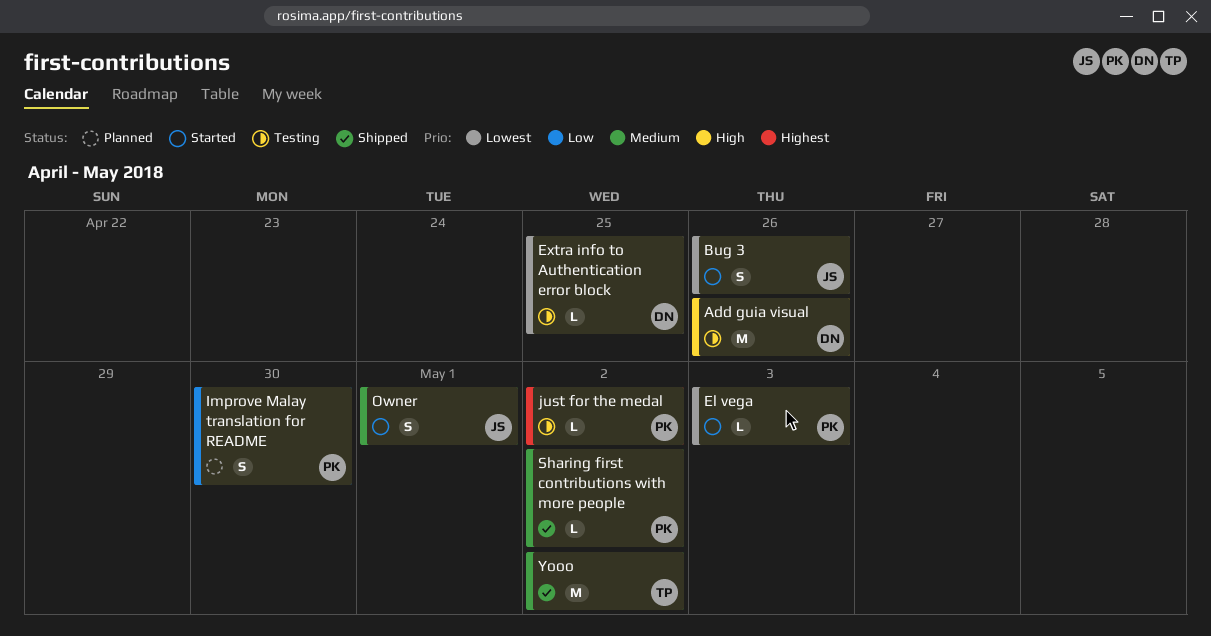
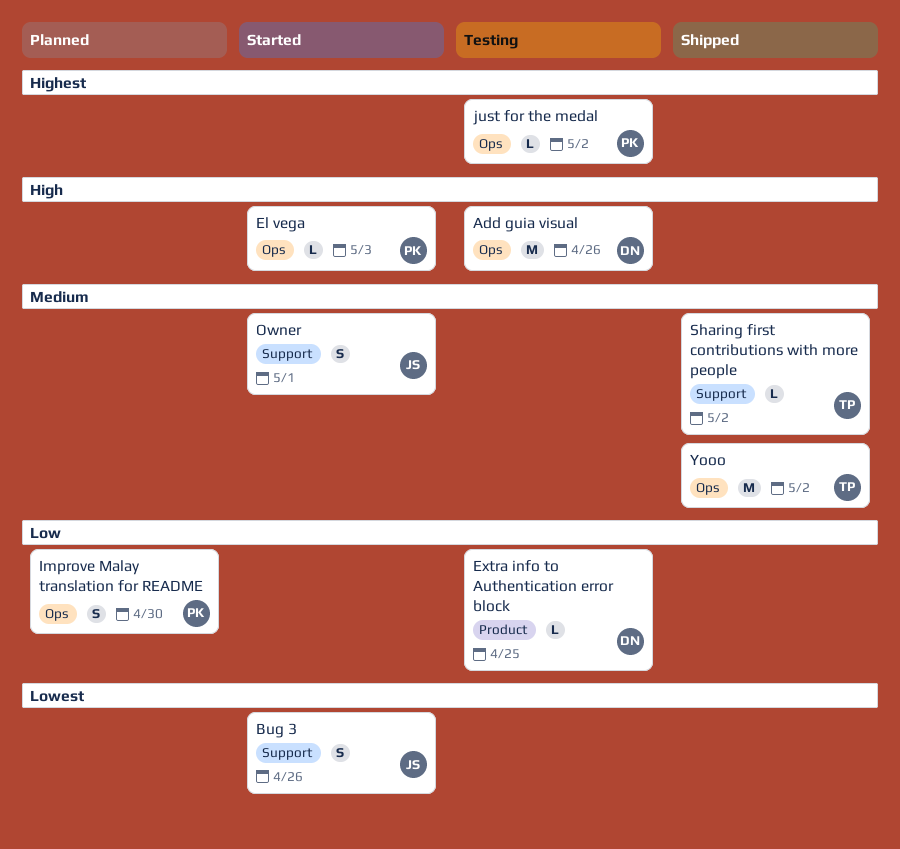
El vega, priority: Lowest -> High
Extra info to Authentication error block, priority: Lowest -> Low
Sharing first contributions with more people, owner: PK -> TP

